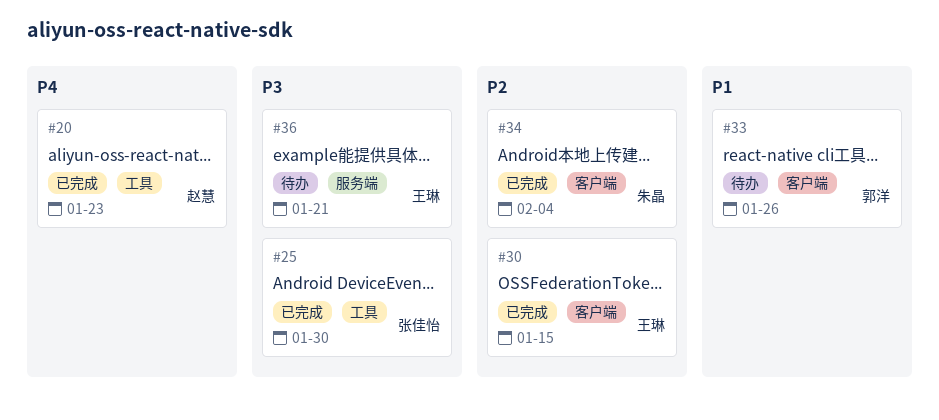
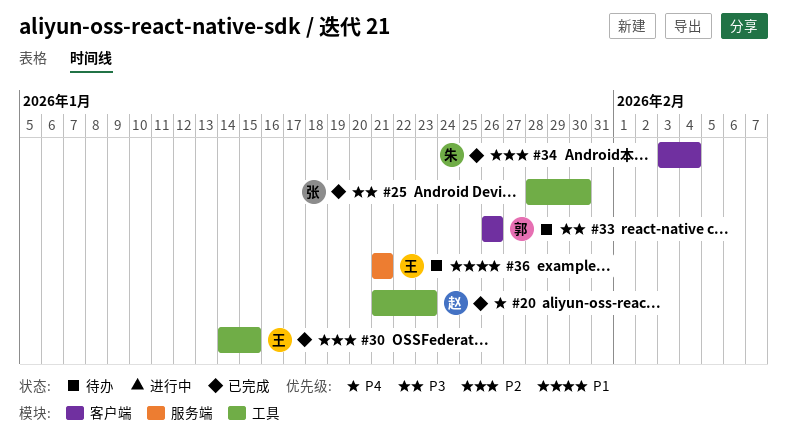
#30, label: 客户端 -> 工具
#33, priority: P1 -> P3
#36, priority: P3 -> P1

